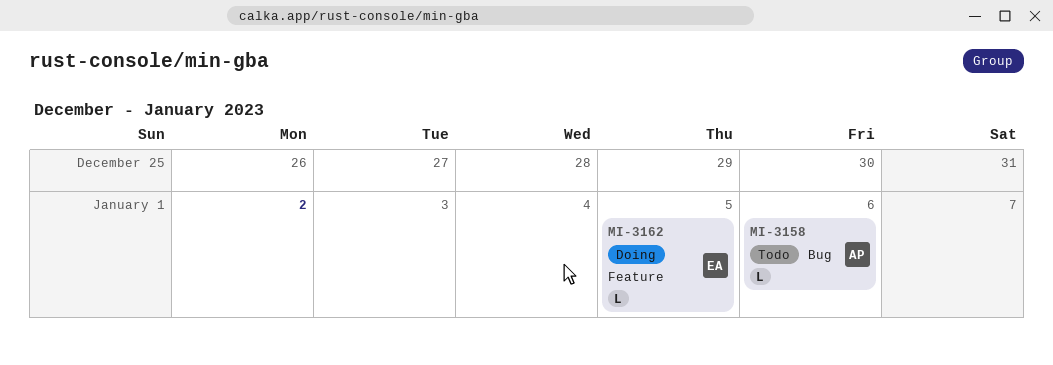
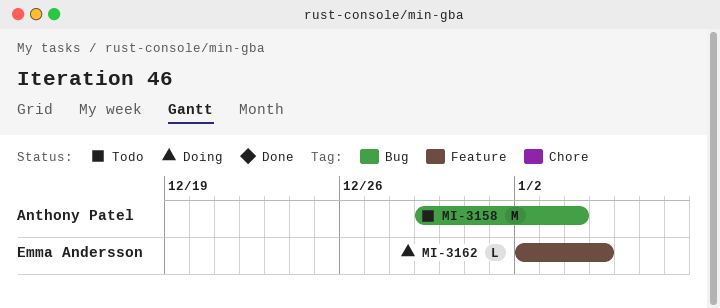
MI-3158, estimate: L -> M
MI-3158, due: Jan 6 -> Jan 4

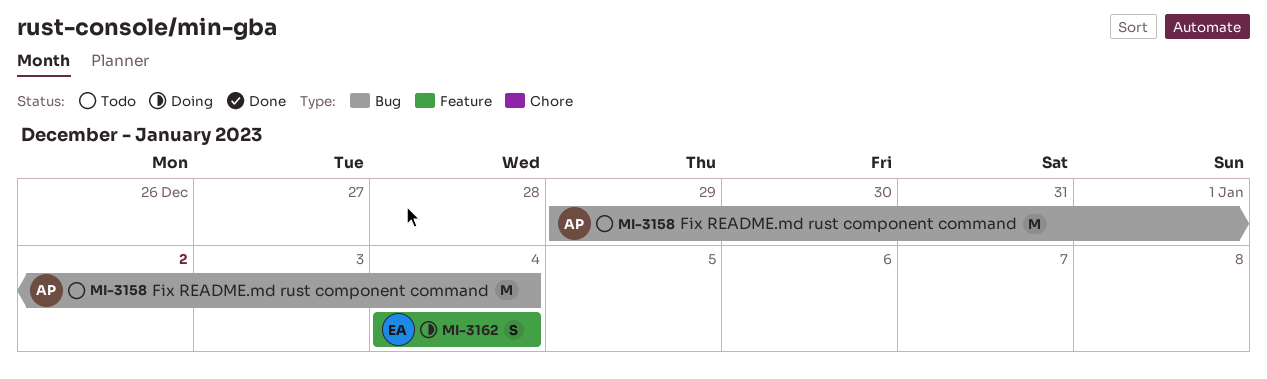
MI-3162, estimate: L -> S
MI-3162, start: Jan 2 -> Jan 4
MI-3162, due: Jan 5 -> Jan 4

